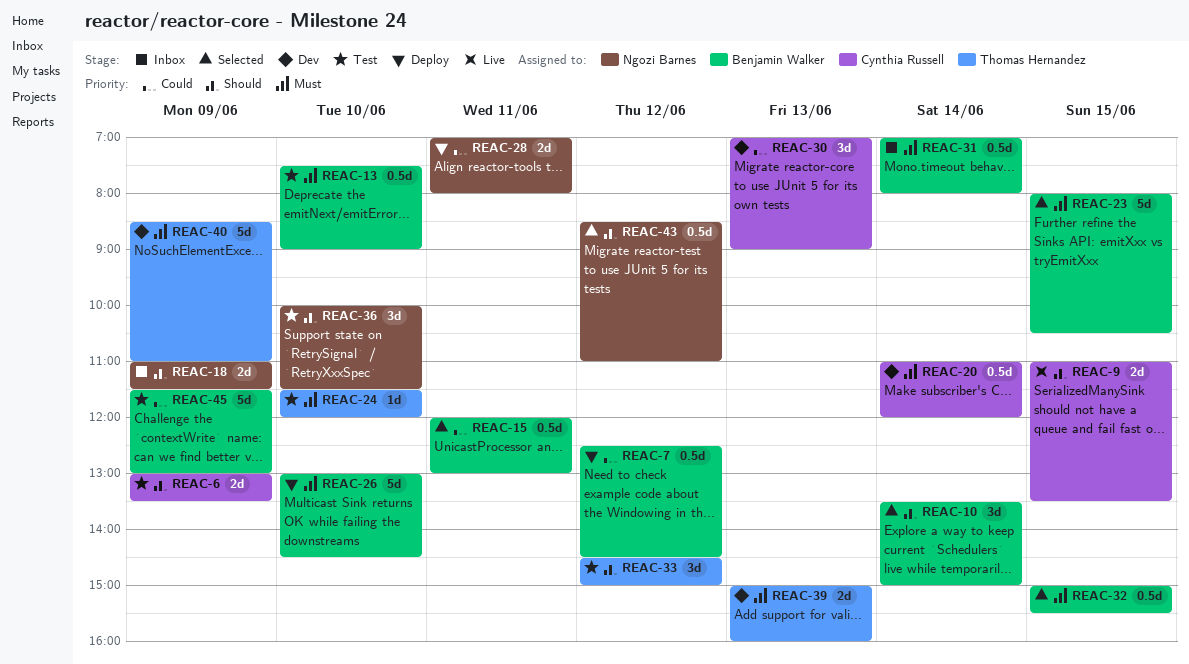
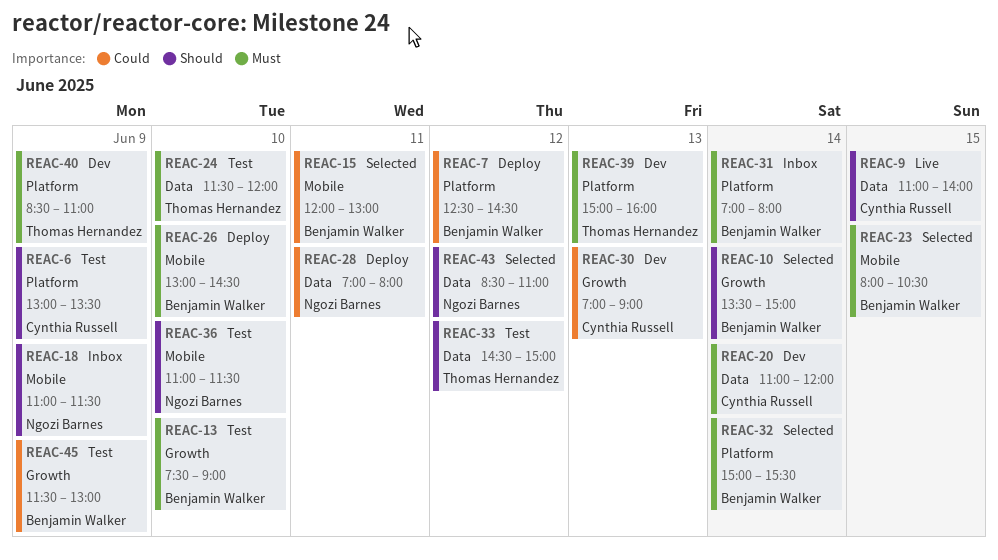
REAC-9, ends: 13:30 -> 14:00
REAC-32, day: Jun 15 -> Jun 14
REAC-36, begins: 10:00 -> 11:00

